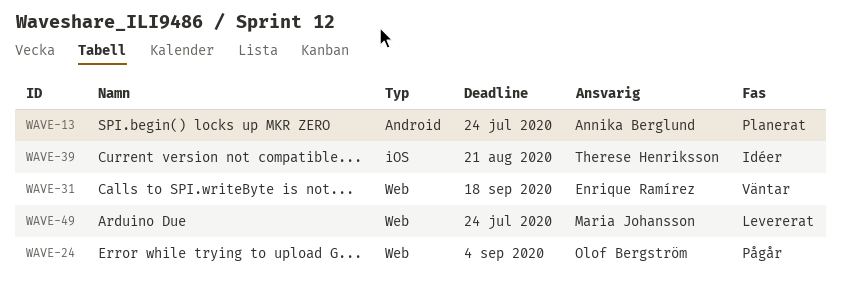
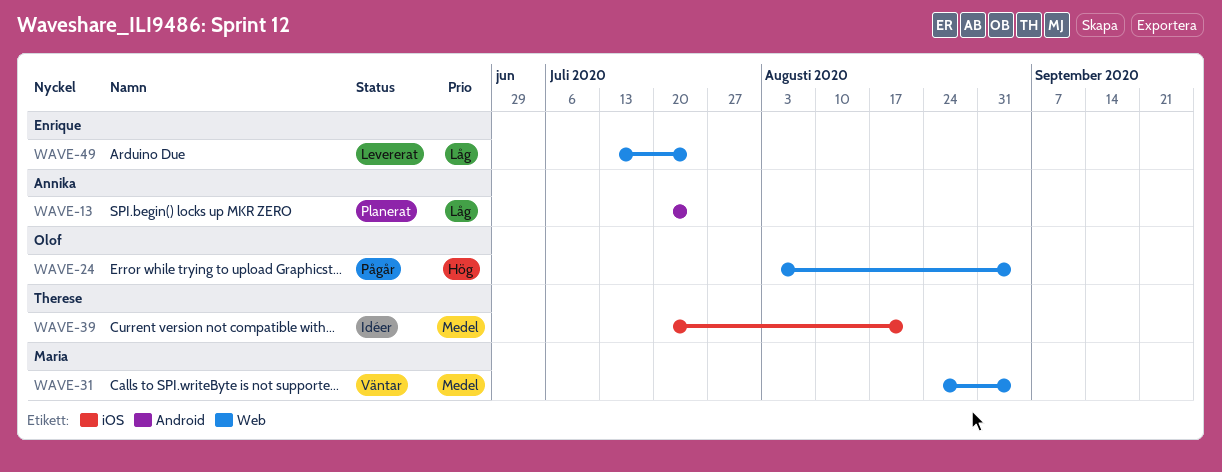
WAVE-31, owner: Enrique Ramírez -> Maria Johansson
WAVE-31, due: Sep 18 -> Sep 4
WAVE-49, owner: Maria Johansson -> Enrique Ramírez

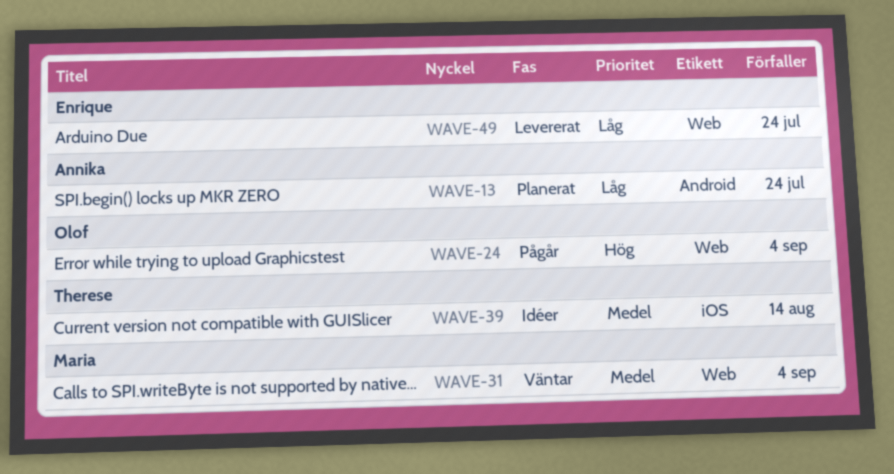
WAVE-39, due: Aug 21 -> Aug 14

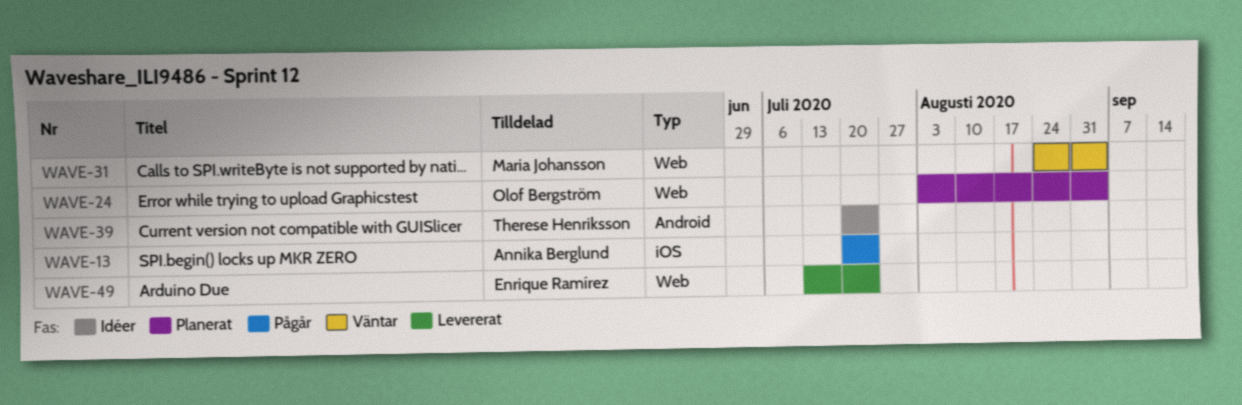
WAVE-13, status: Planerat -> Pågår
WAVE-13, label: Android -> iOS
WAVE-24, status: Pågår -> Planerat
WAVE-39, label: iOS -> Android
WAVE-39, due: Aug 14 -> Jul 24

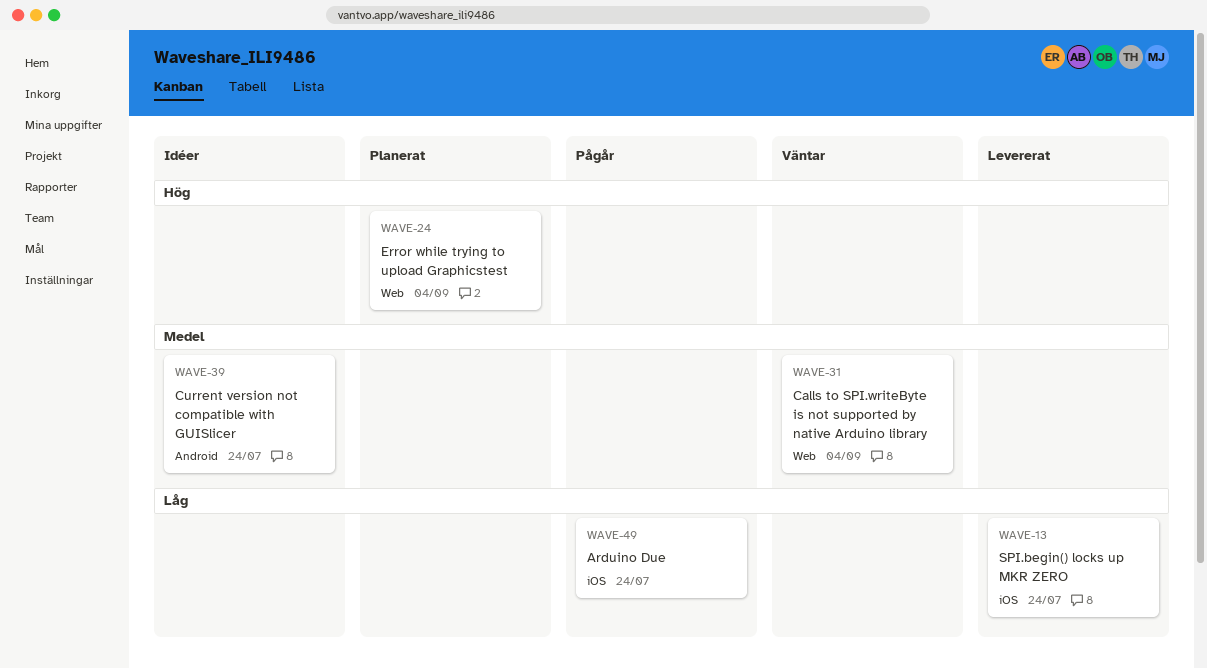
WAVE-13, status: Pågår -> Levererat
WAVE-49, status: Levererat -> Pågår
WAVE-49, label: Web -> iOS

